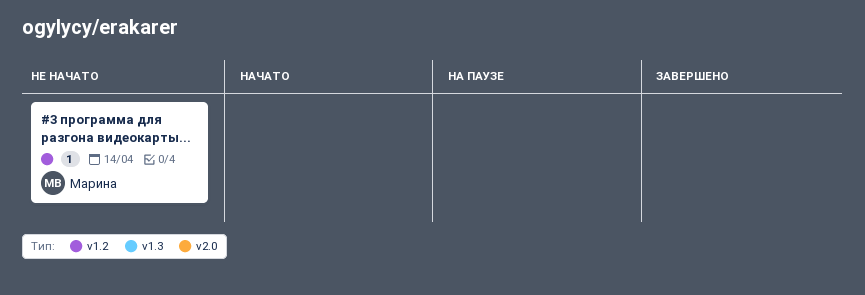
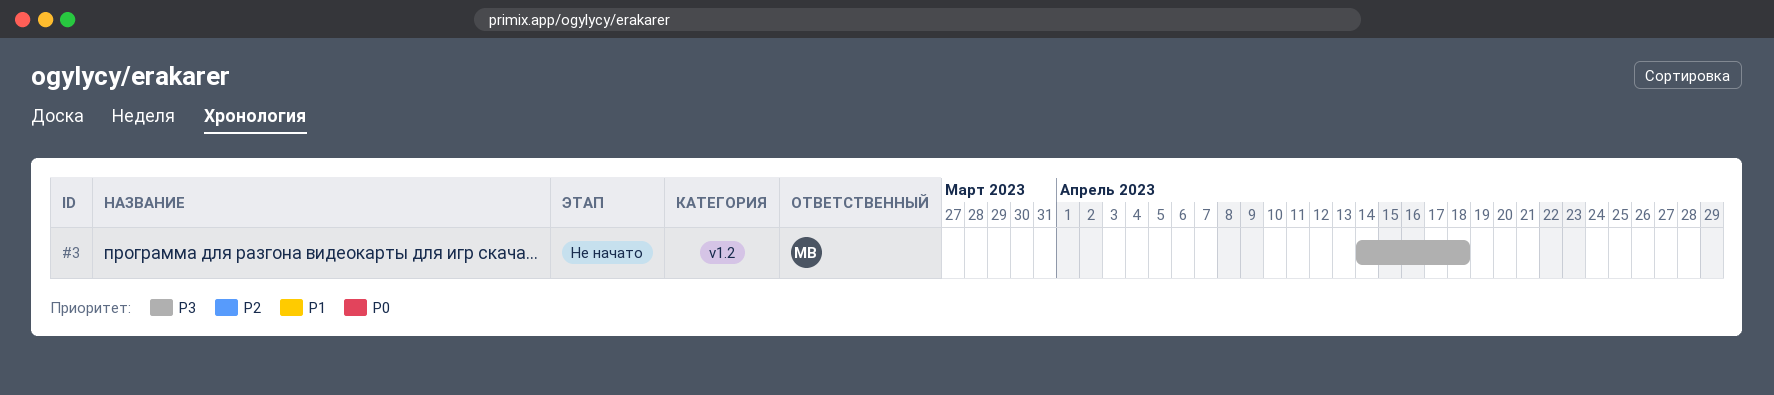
#3, due: Apr 14 -> Apr 18

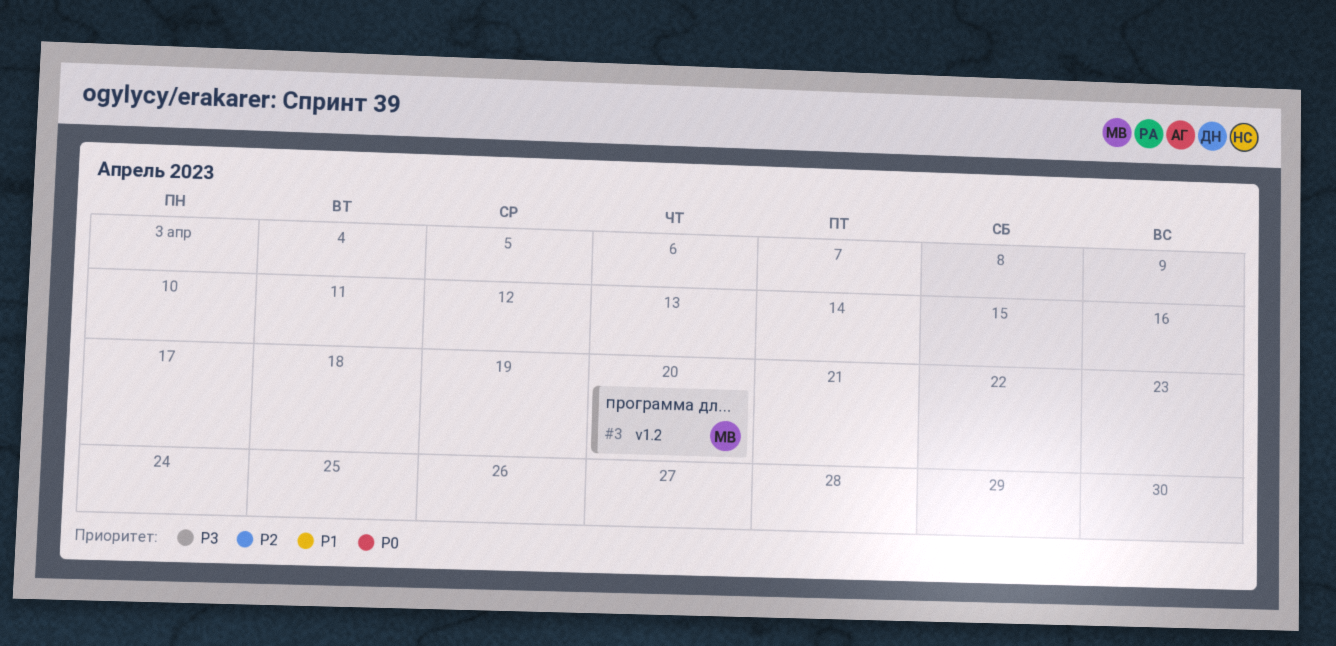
#3, due: Apr 18 -> Apr 20

